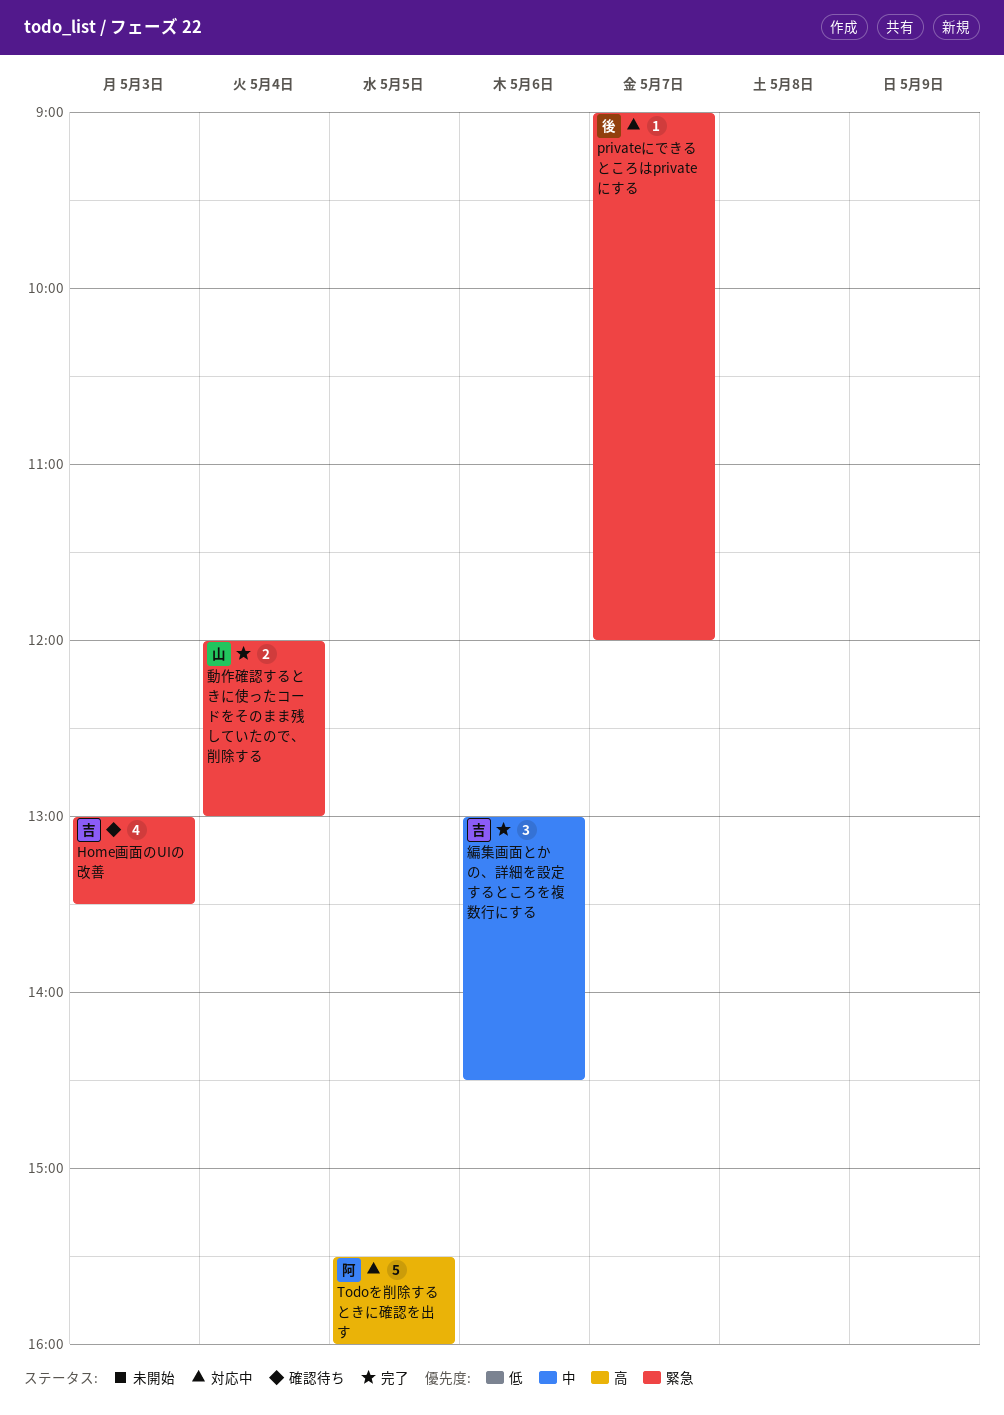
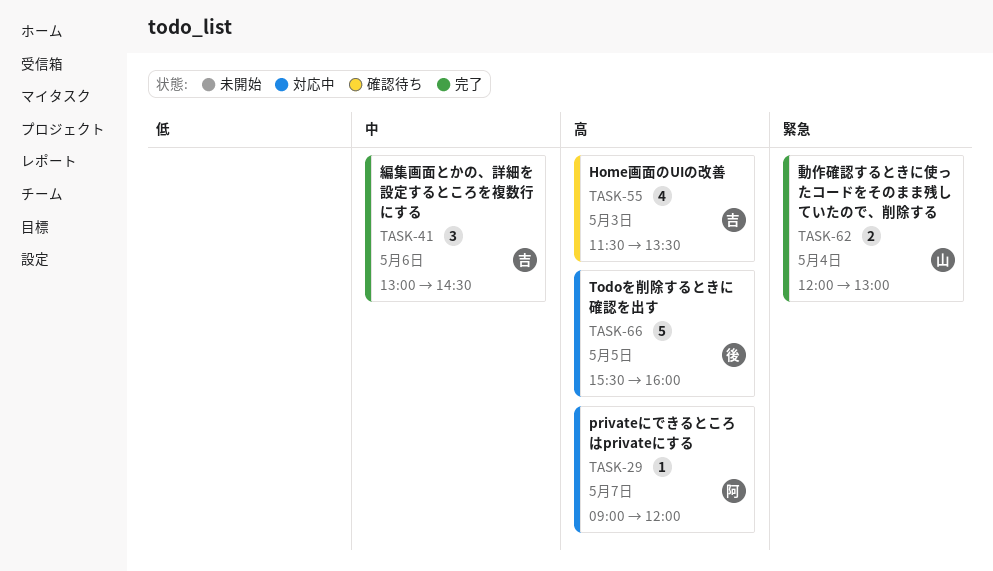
Home画面のUIの改善, priority: 緊急 -> 高
Home画面のUIの改善, begins: 13:00 -> 11:30
privateにできるところはprivateにする, owner: 後 -> 阿
privateにできるところはprivateにする, priority: 緊急 -> 高
Todoを削除するときに確認を出す, owner: 阿 -> 後

